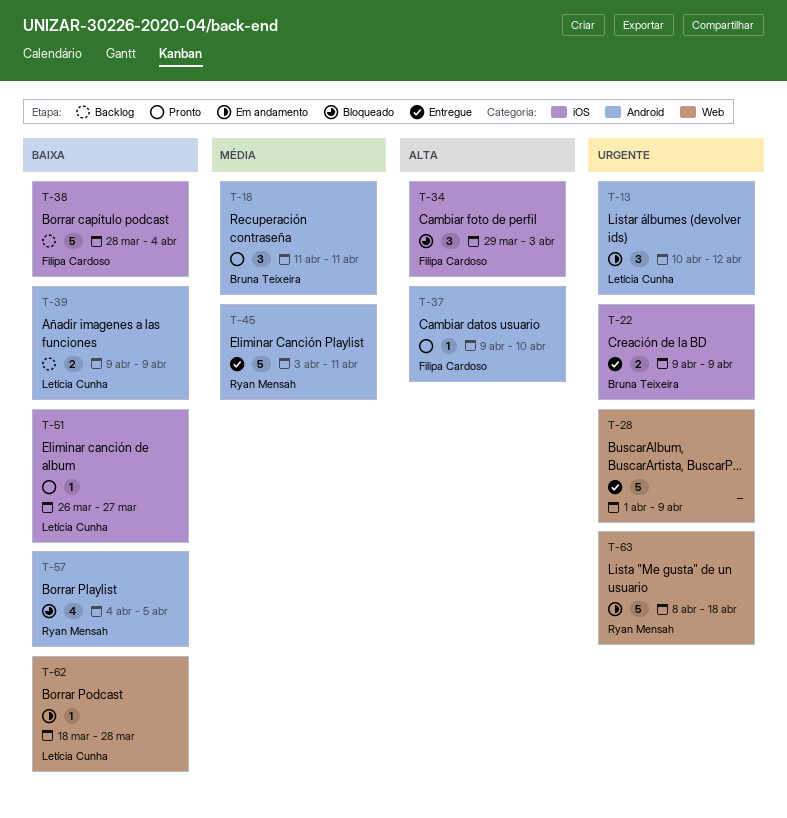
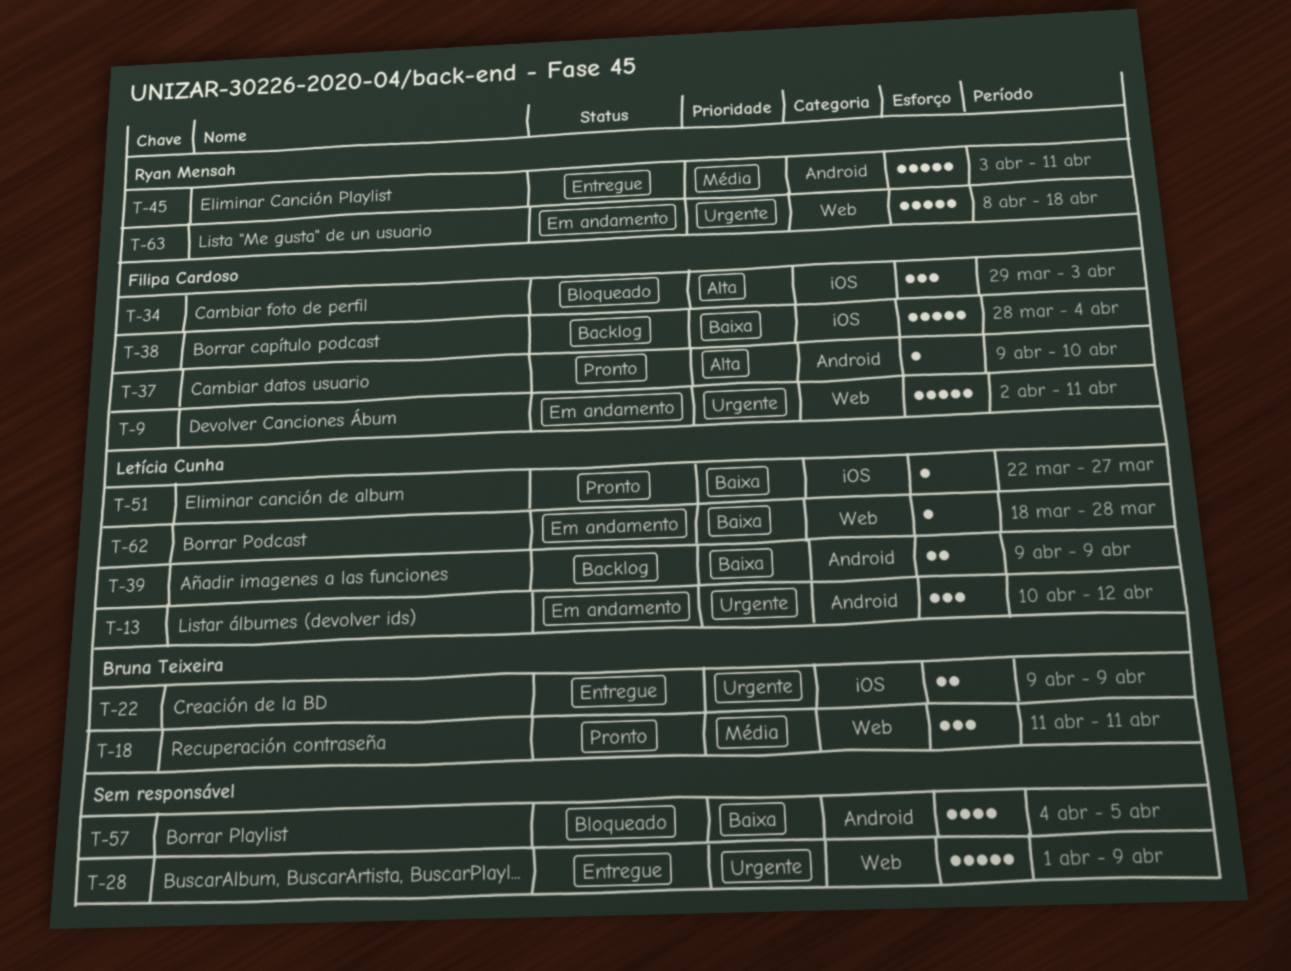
T-9: none -> present
T-18, label: Android -> Web
T-51, start: Mar 26 -> Mar 22
T-57, owner: Ryan Mensah -> none

